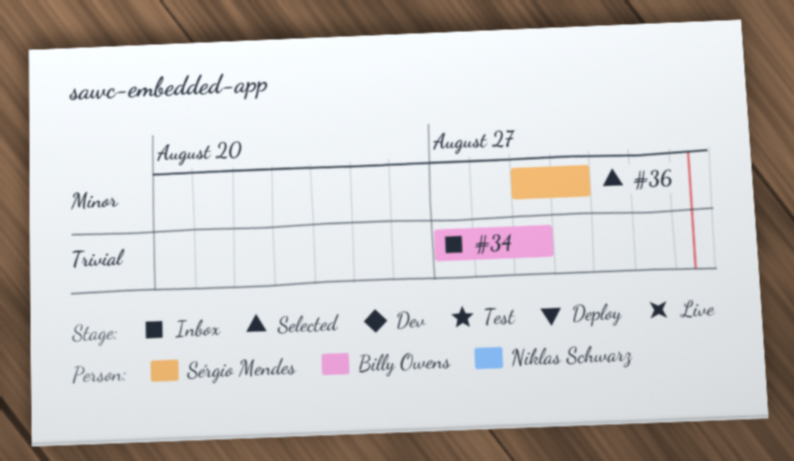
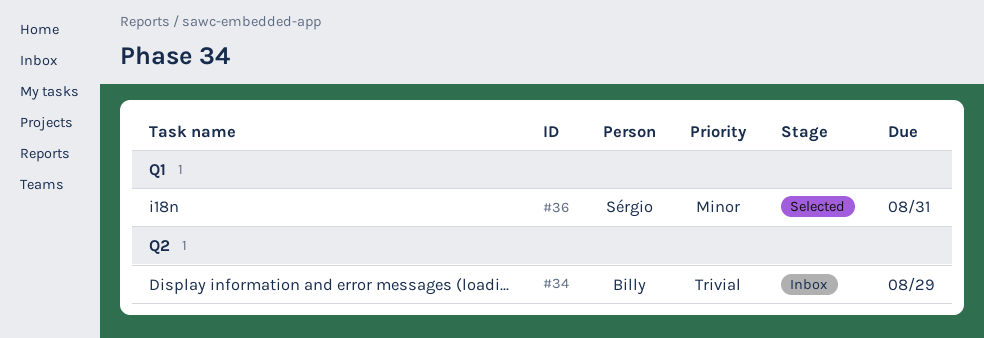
#36, due: Aug 30 -> Aug 31

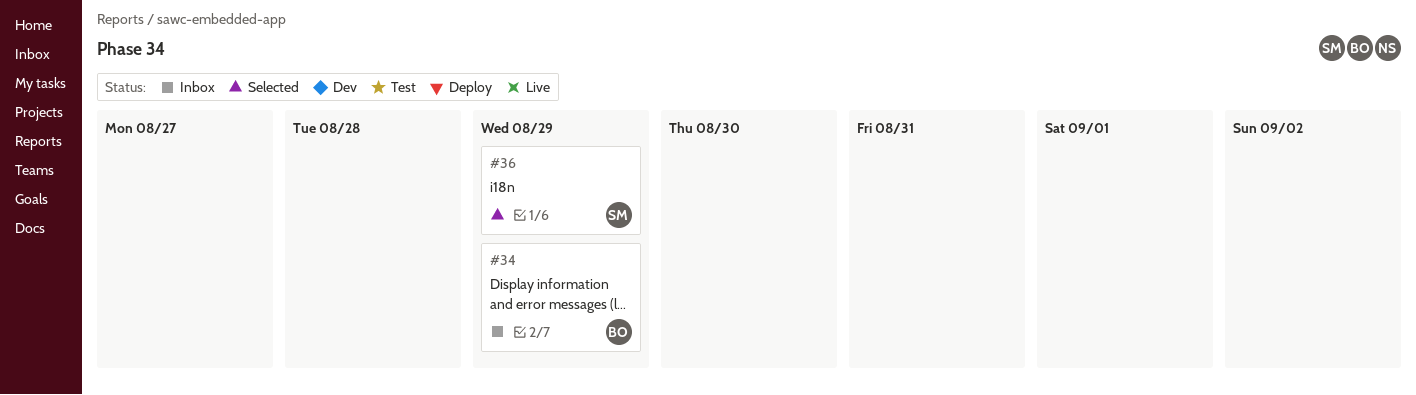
#36, due: Aug 31 -> Aug 29

